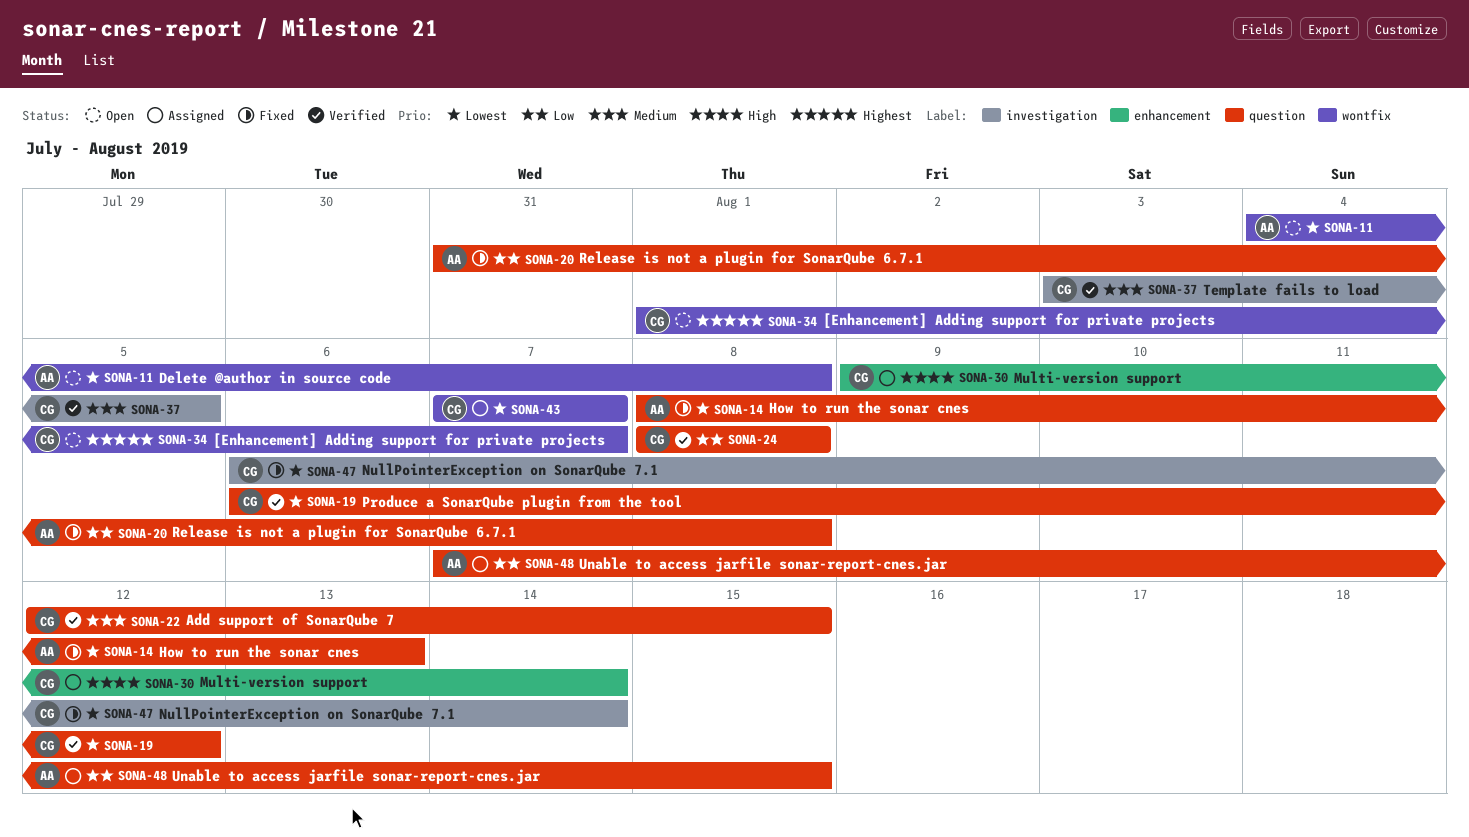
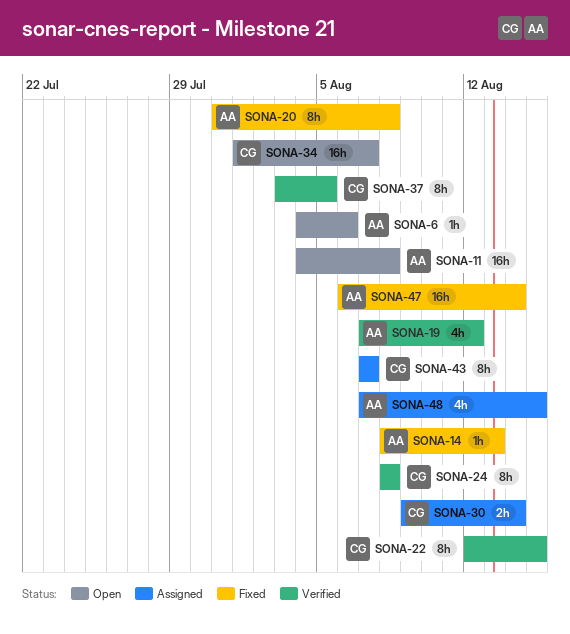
SONA-6: none -> present
SONA-19, owner: CG -> AA
SONA-19, start: Aug 6 -> Aug 7
SONA-47, owner: CG -> AA

